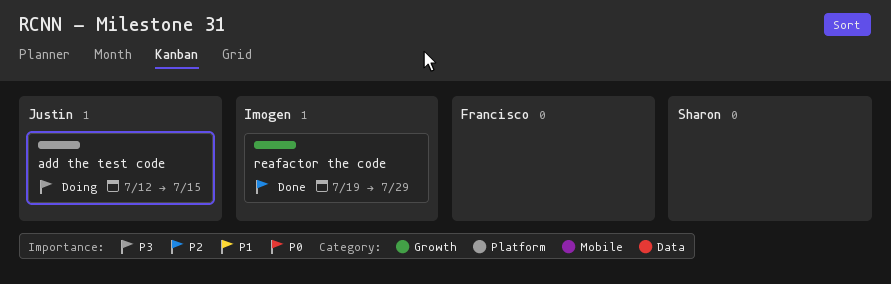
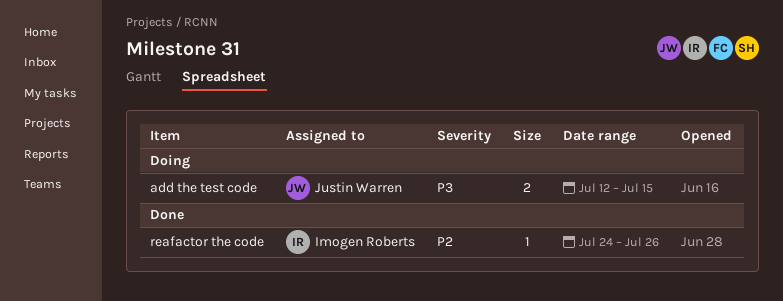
reafactor the code, start: Jul 19 -> Jul 24
reafactor the code, due: Jul 29 -> Jul 26

